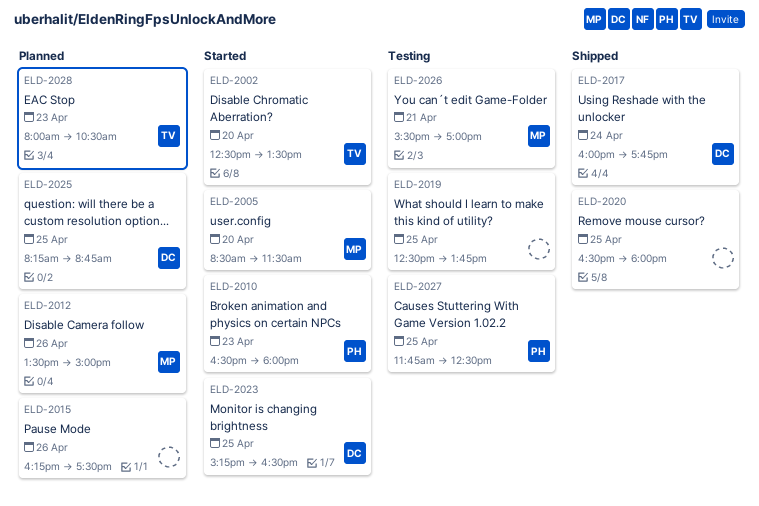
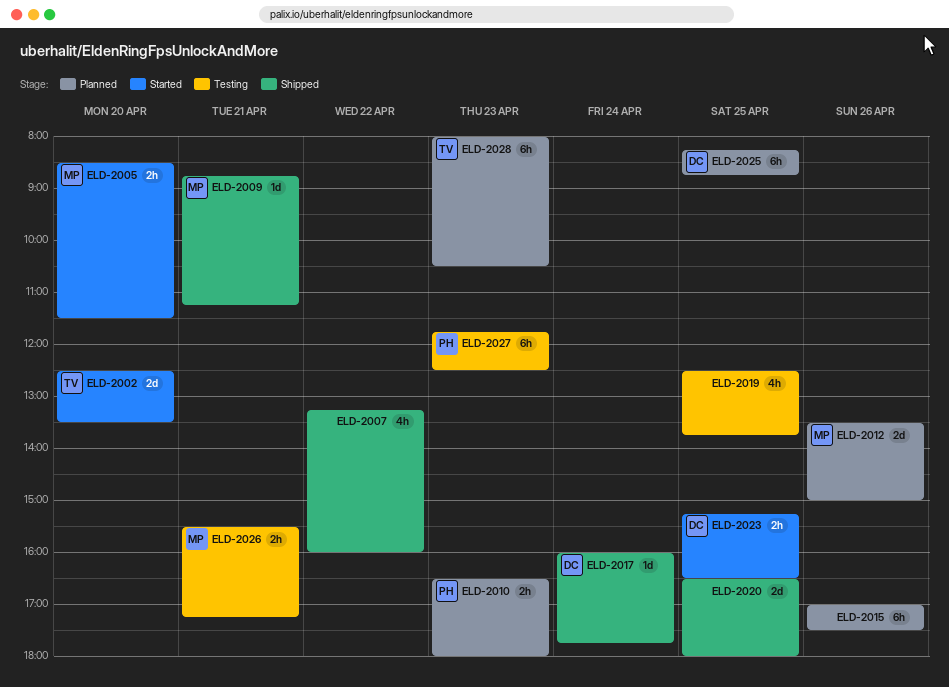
ELD-2007: none -> present
ELD-2009: none -> present
ELD-2010, status: Started -> Planned
ELD-2015, begins: 16:15 -> 17:00
ELD-2026, ends: 17:00 -> 17:15
ELD-2027, day: Apr 25 -> Apr 23

